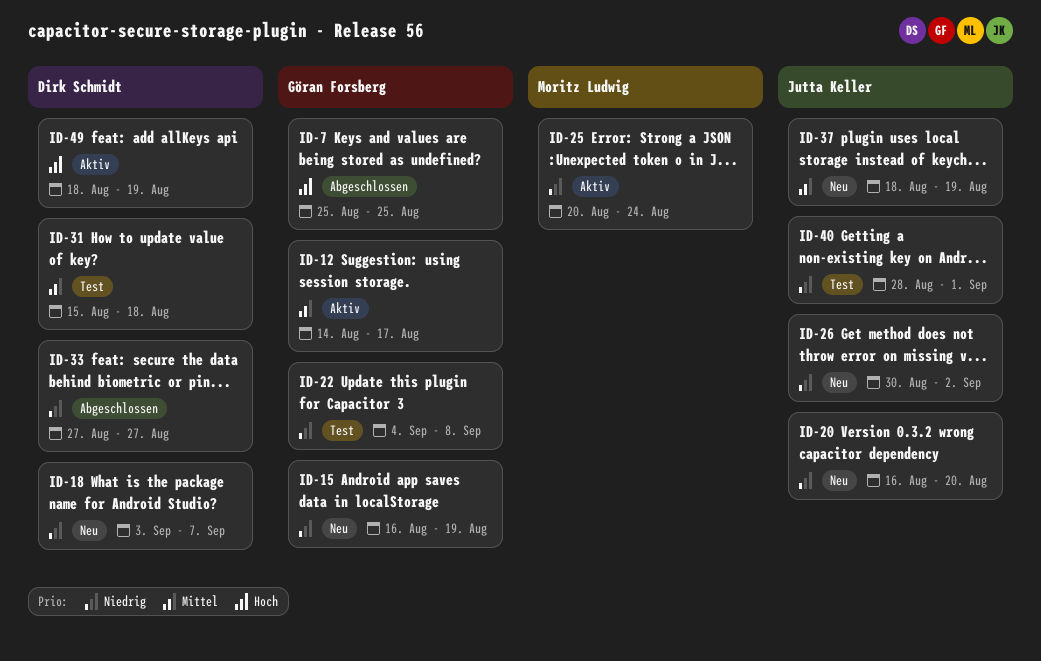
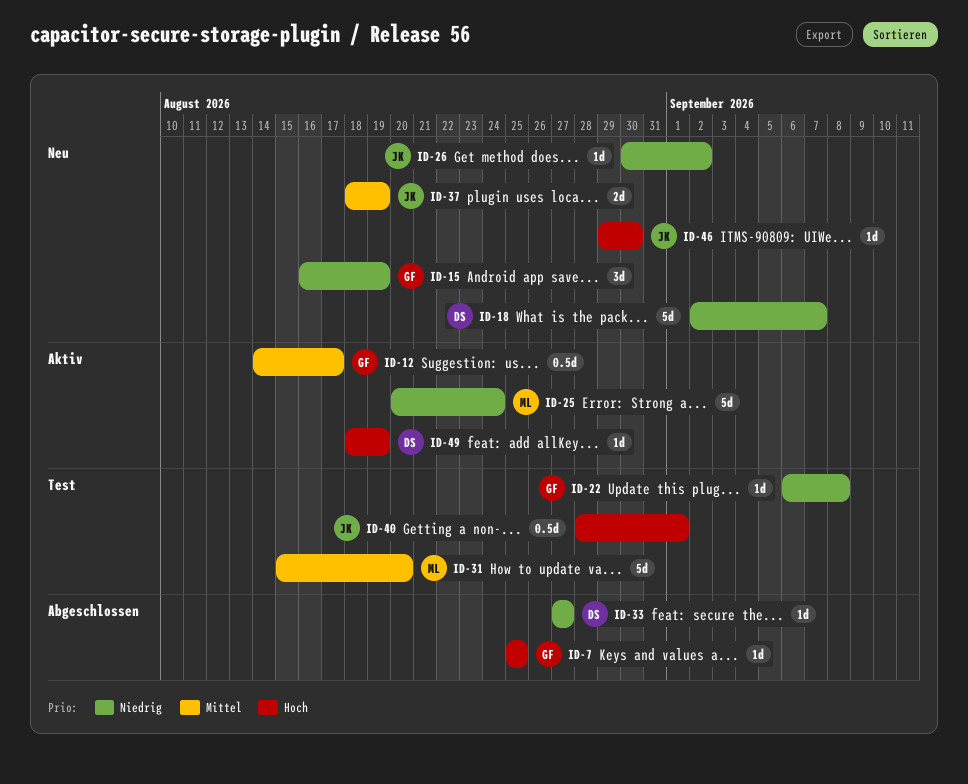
ID-18, start: Sep 3 -> Sep 2
ID-20: present -> none
ID-22, start: Sep 4 -> Sep 6
ID-31, owner: Dirk Schmidt -> Moritz Ludwig
ID-31, due: Aug 18 -> Aug 20
ID-40, priority: Niedrig -> Hoch
ID-46: none -> present

